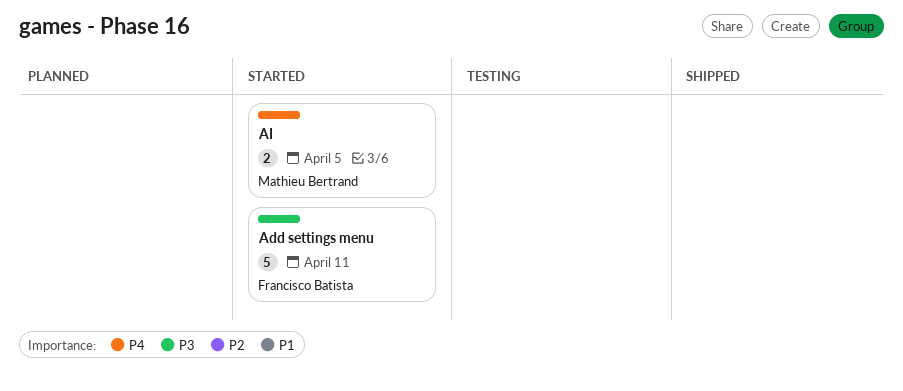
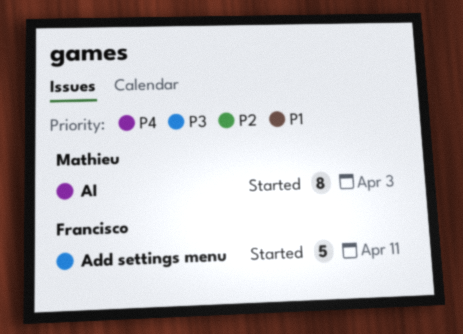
AI, estimate: 2 -> 8
AI, due: Apr 5 -> Apr 3

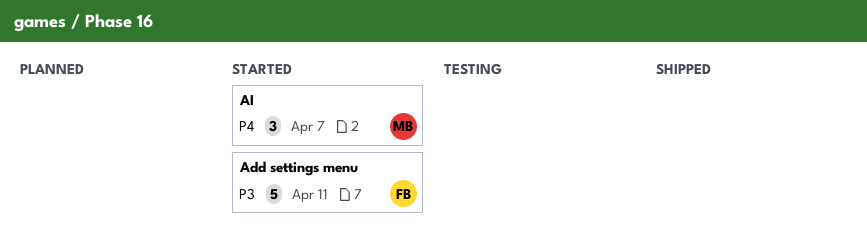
AI, estimate: 8 -> 3
AI, due: Apr 3 -> Apr 7

